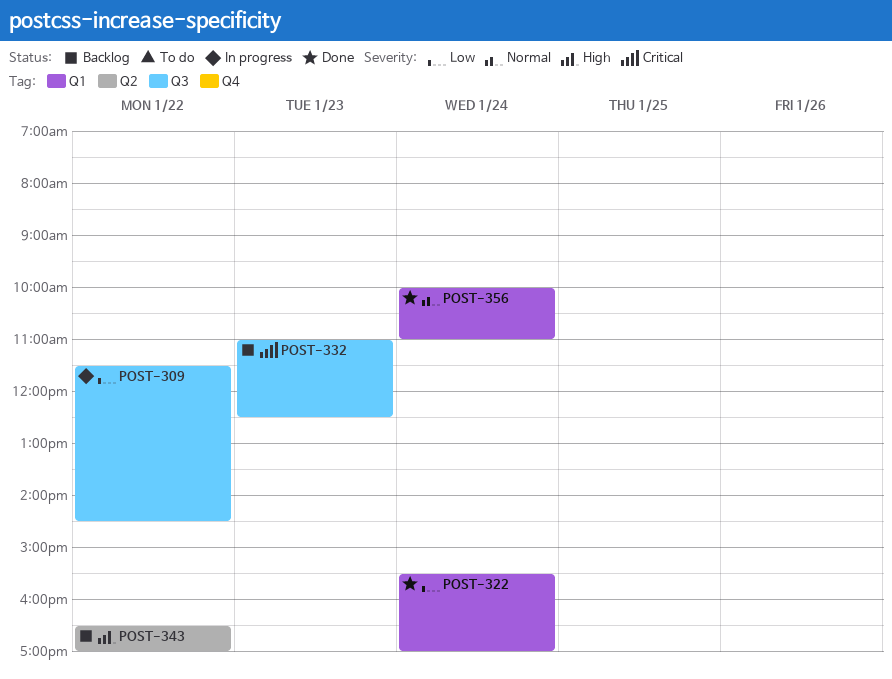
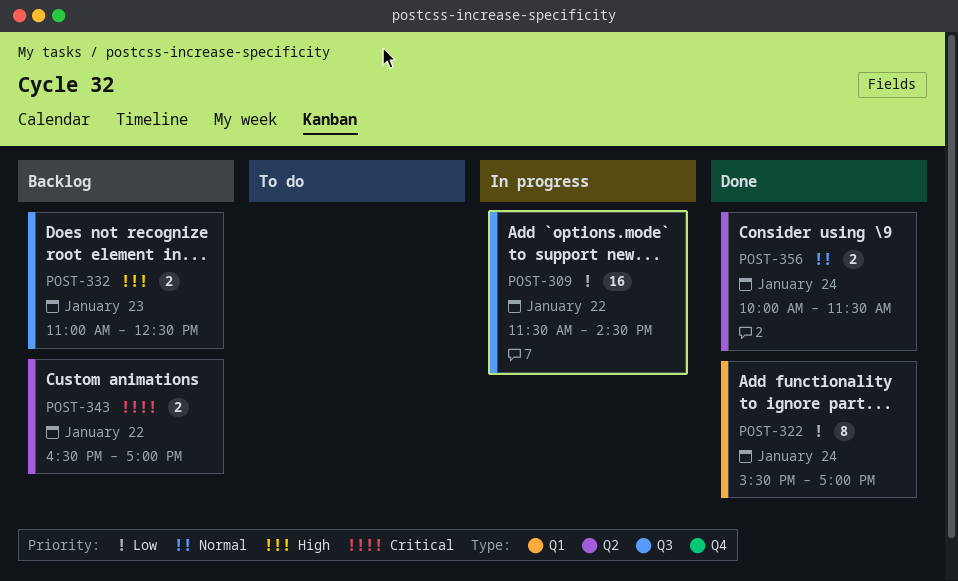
POST-332, priority: Critical -> High
POST-343, priority: High -> Critical
POST-356, label: Q1 -> Q2
POST-356, ends: 11:00 -> 11:30

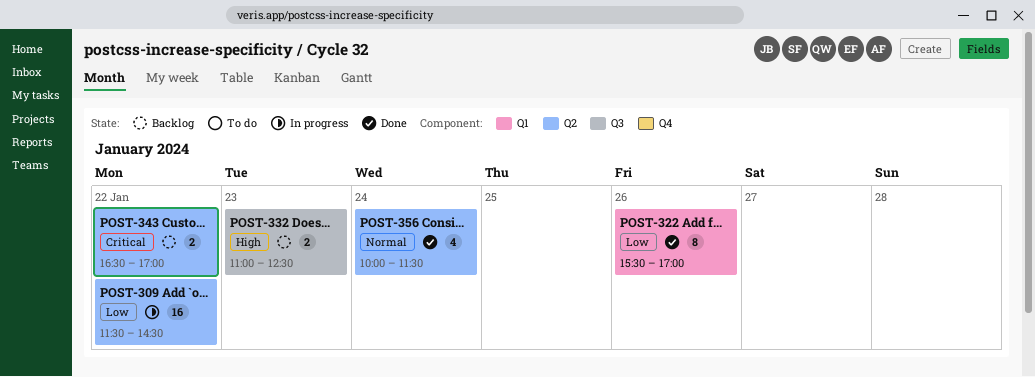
POST-309, label: Q3 -> Q2
POST-322, day: Jan 24 -> Jan 26
POST-356, estimate: 2 -> 4

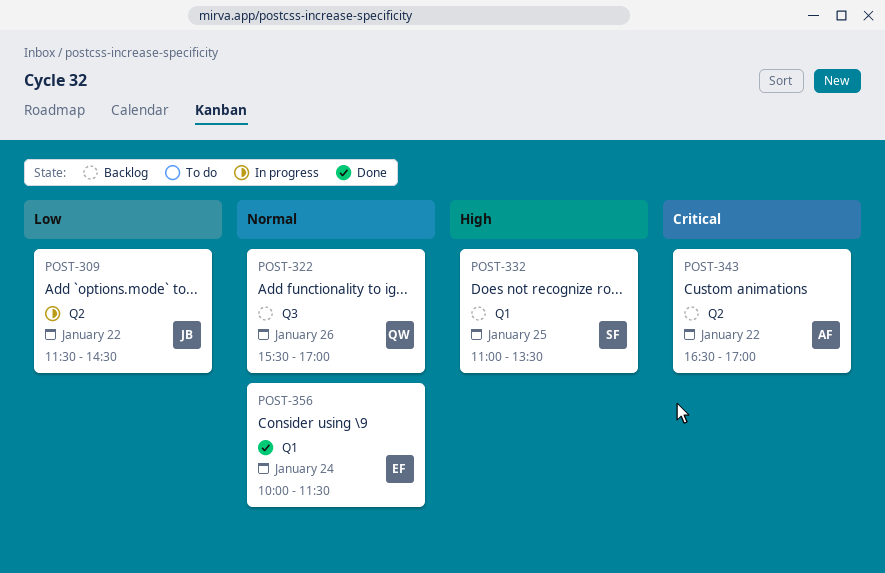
POST-322, status: Done -> Backlog
POST-322, priority: Low -> Normal
POST-322, label: Q1 -> Q3
POST-332, label: Q3 -> Q1
POST-332, day: Jan 23 -> Jan 25
POST-332, ends: 12:30 -> 13:30
POST-356, label: Q2 -> Q1

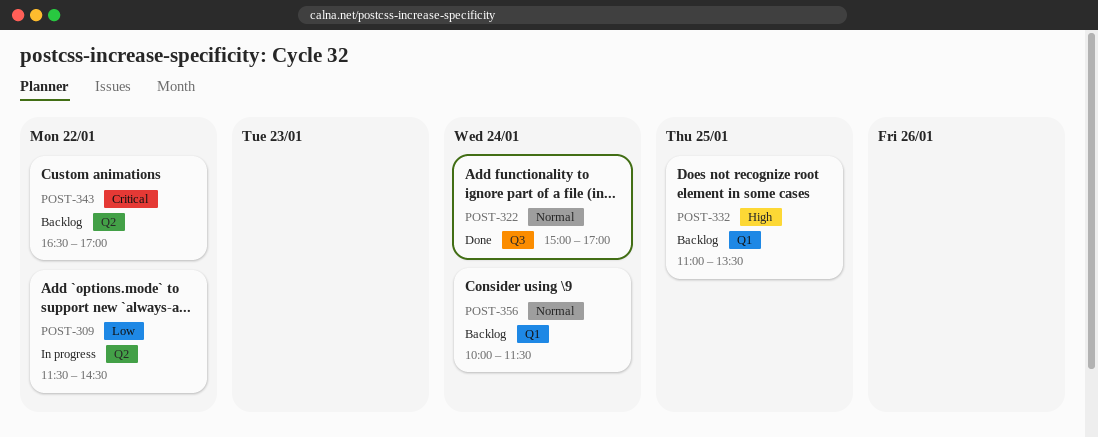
POST-322, status: Backlog -> Done
POST-322, day: Jan 26 -> Jan 24
POST-322, begins: 15:30 -> 15:00
POST-356, status: Done -> Backlog

